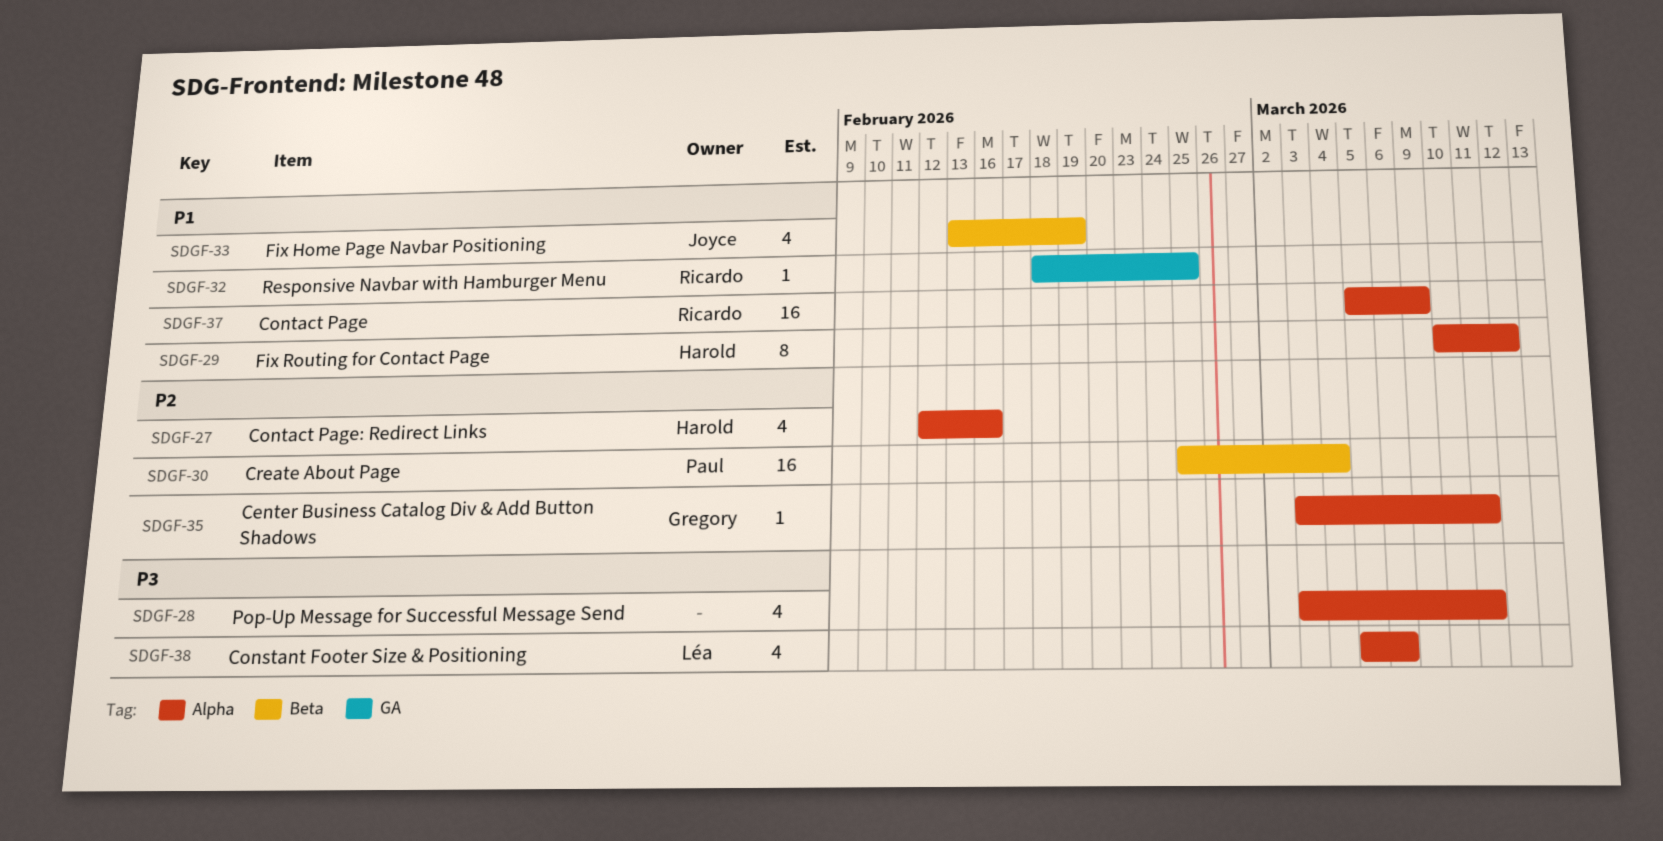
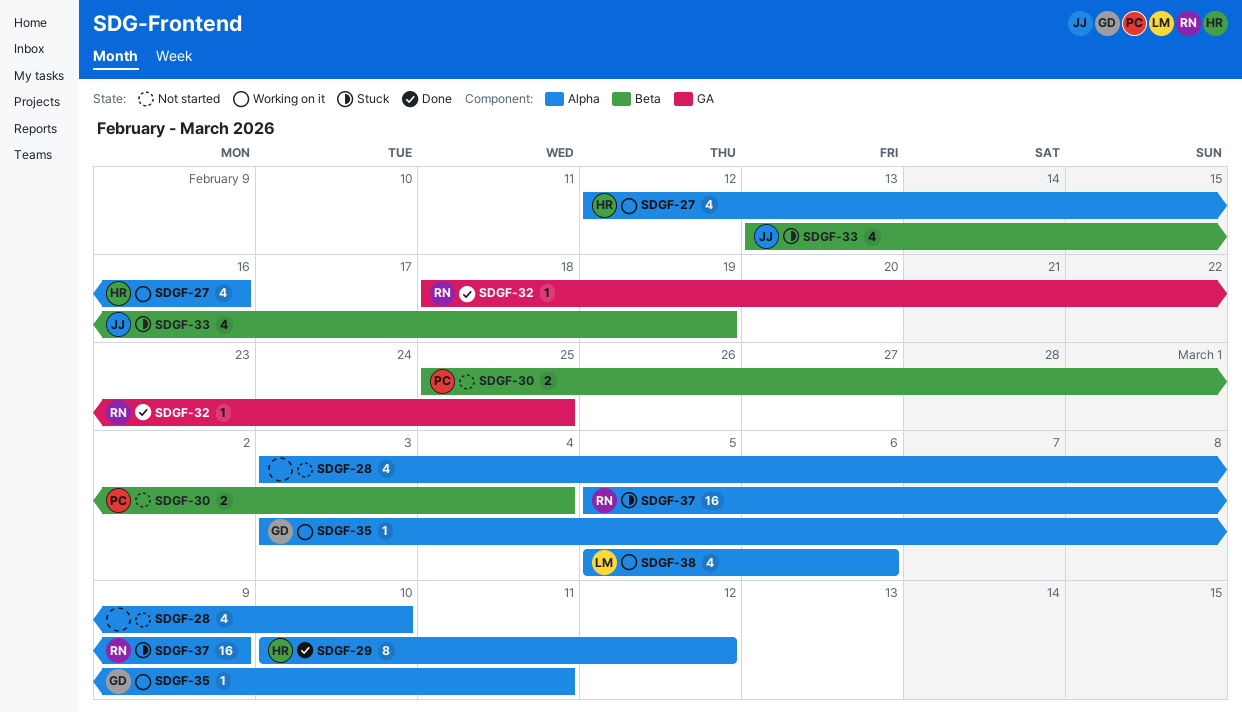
SDGF-28, due: Mar 11 -> Mar 10
SDGF-30, estimate: 16 -> 2

